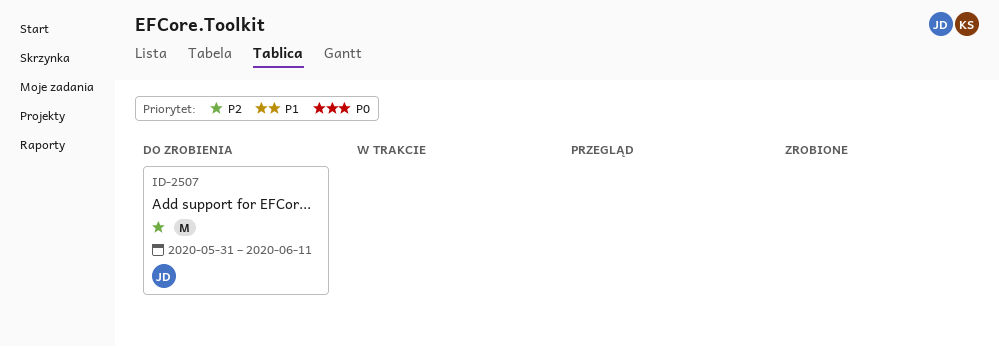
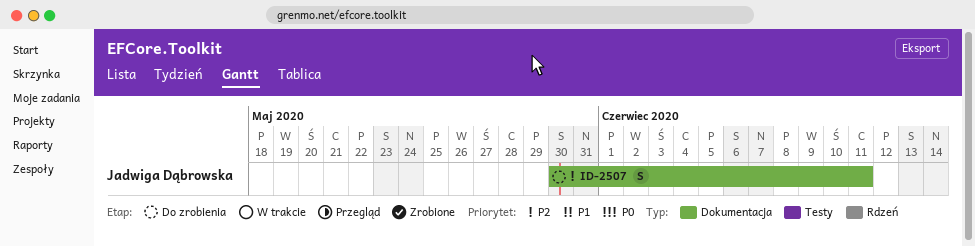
ID-2507, estimate: M -> S
ID-2507, start: May 31 -> May 30

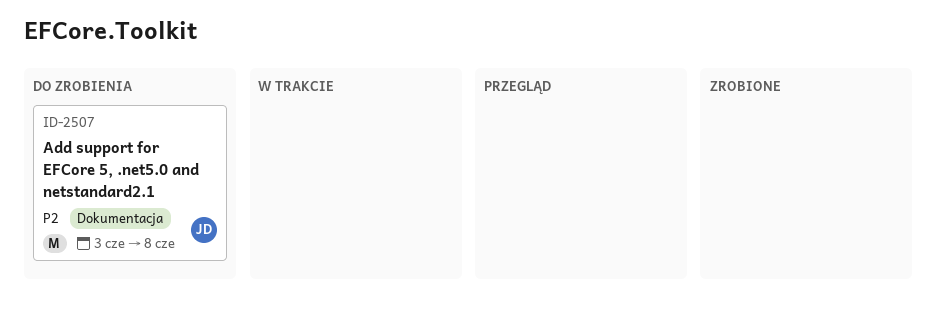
ID-2507, estimate: S -> M
ID-2507, start: May 30 -> Jun 3
ID-2507, due: Jun 11 -> Jun 8

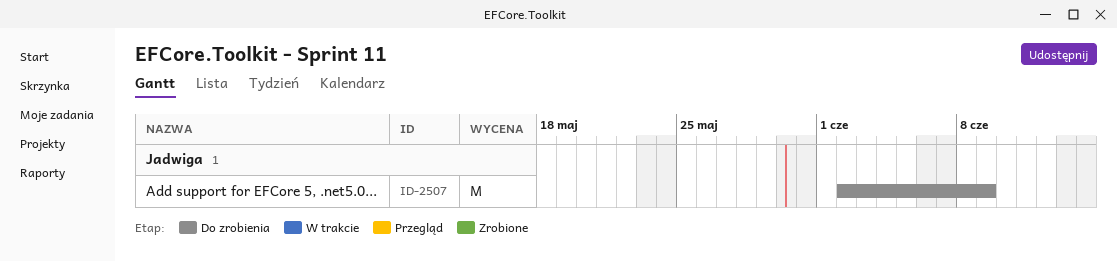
ID-2507, start: Jun 3 -> Jun 2
ID-2507, due: Jun 8 -> Jun 9

